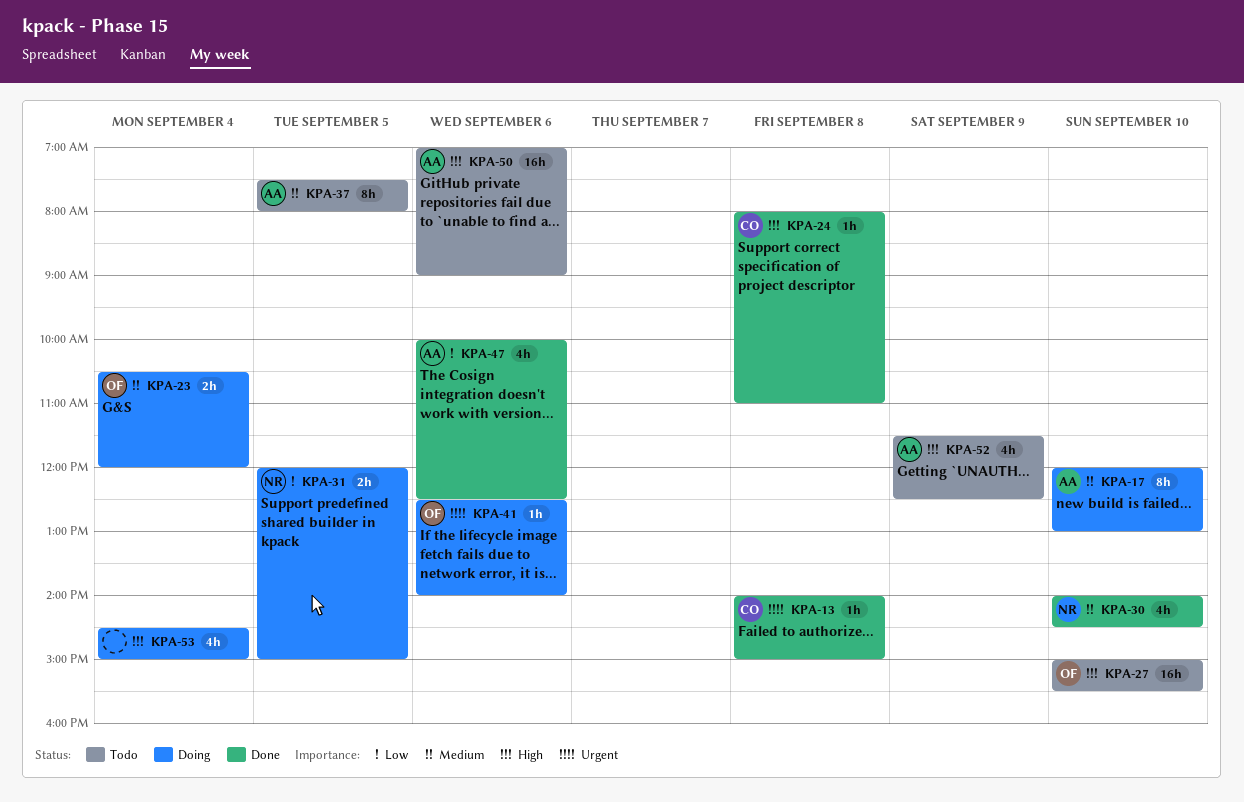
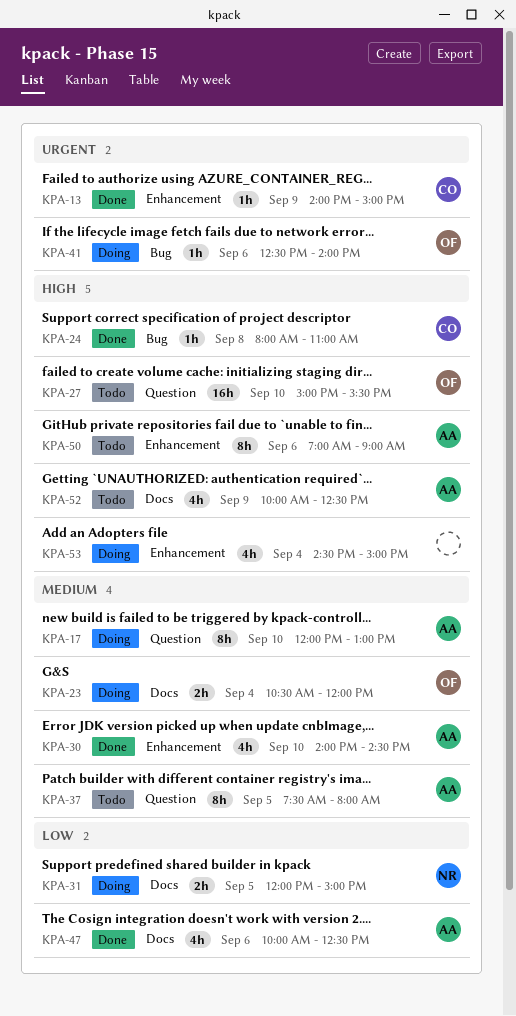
KPA-13, day: Sep 8 -> Sep 9
KPA-30, owner: NR -> AA
KPA-50, estimate: 16h -> 8h
KPA-52, begins: 11:30 -> 10:00

